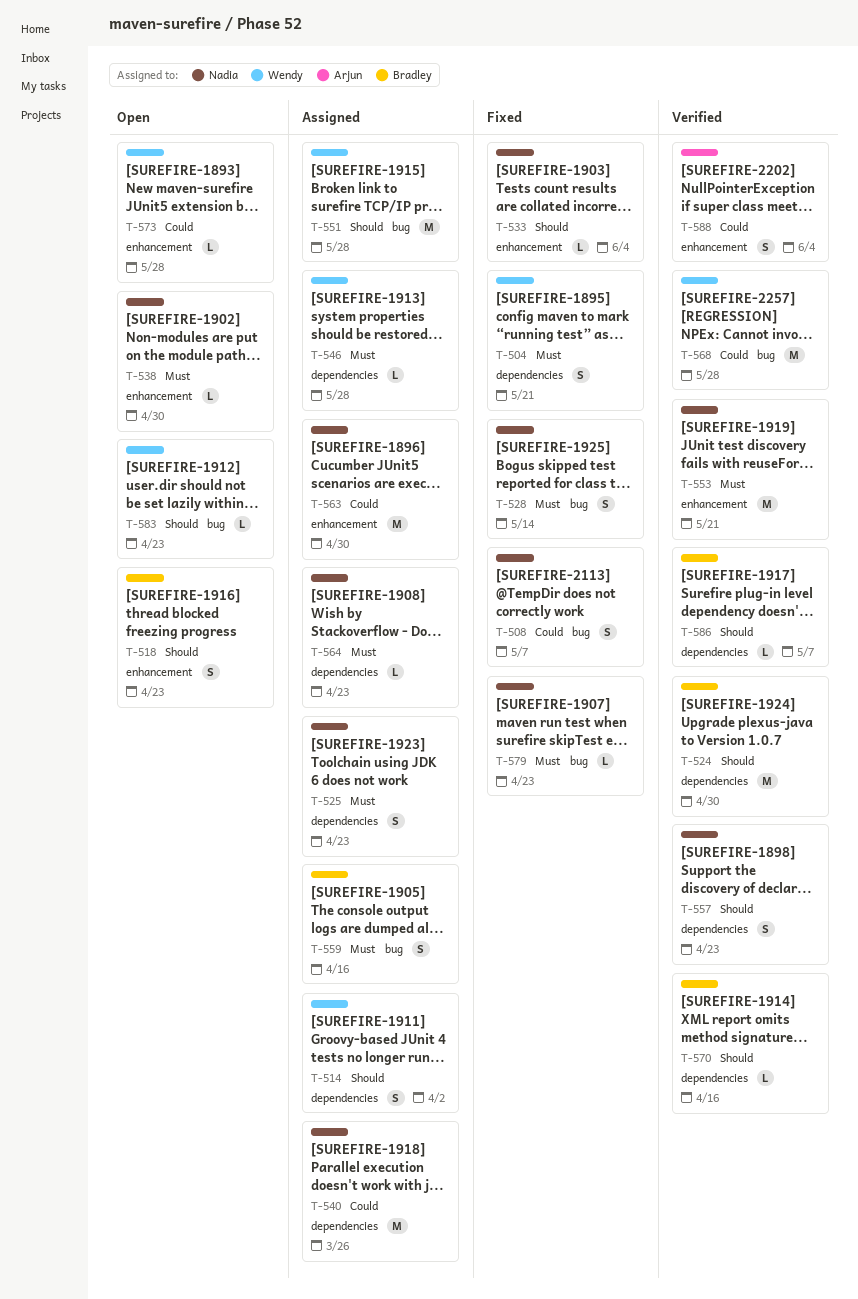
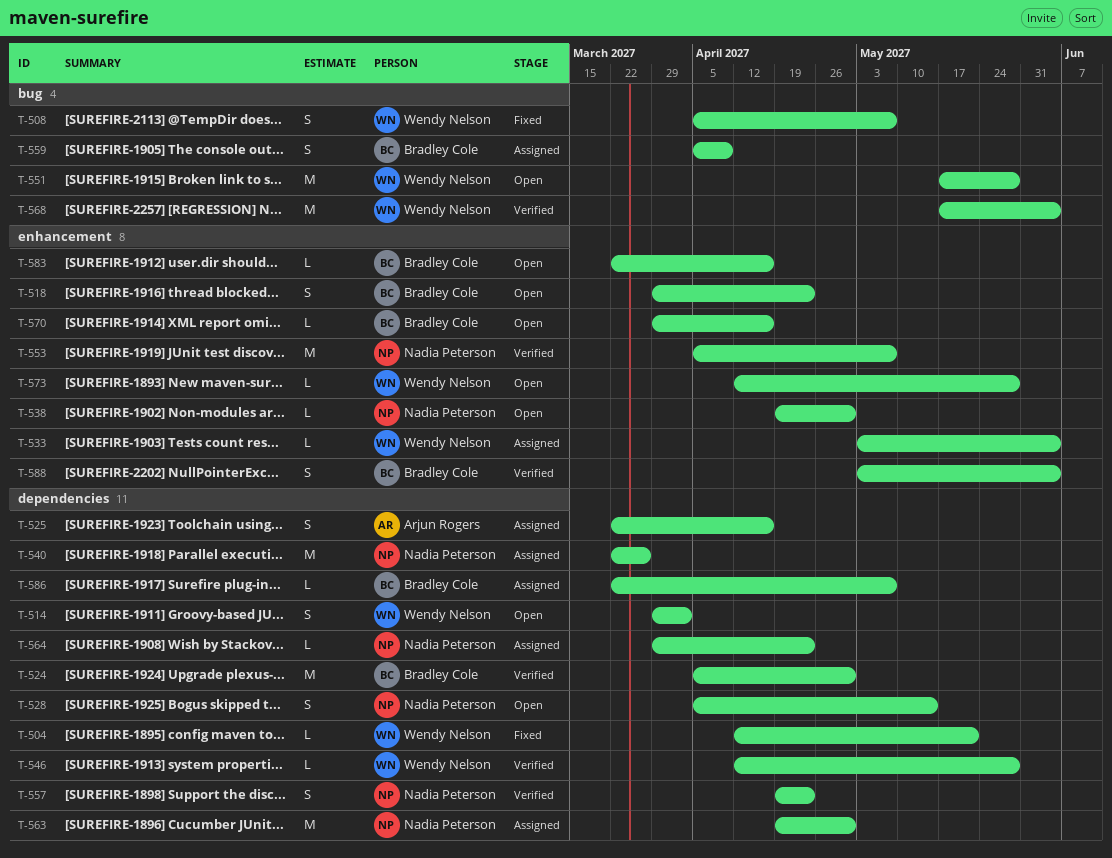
T-504, estimate: S -> L
T-508, owner: Nadia Peterson -> Wendy Nelson
T-514, status: Assigned -> Open
T-525, owner: Nadia Peterson -> Arjun Rogers
T-525, due: Apr 23 -> Apr 16
T-528, status: Fixed -> Open
T-528, label: bug -> dependencies
T-533, status: Fixed -> Assigned
T-533, owner: Nadia Peterson -> Wendy Nelson
T-546, status: Assigned -> Verified
T-551, status: Assigned -> Open
T-553, due: May 21 -> May 7
T-559, due: Apr 16 -> Apr 9
T-563, label: enhancement -> dependencies
T-568, due: May 28 -> Jun 4
T-570, status: Verified -> Open
T-570, label: dependencies -> enhancement
T-579: present -> none
T-583, owner: Wendy Nelson -> Bradley Cole
T-583, label: bug -> enhancement
T-583, due: Apr 23 -> Apr 16
T-586, status: Verified -> Assigned
T-588, owner: Arjun Rogers -> Bradley Cole

